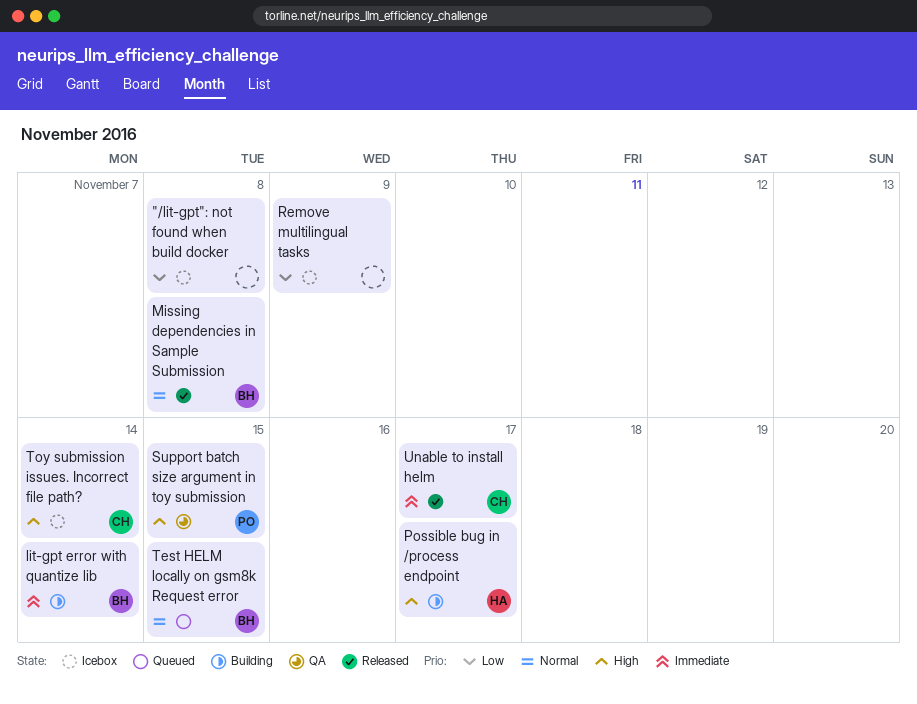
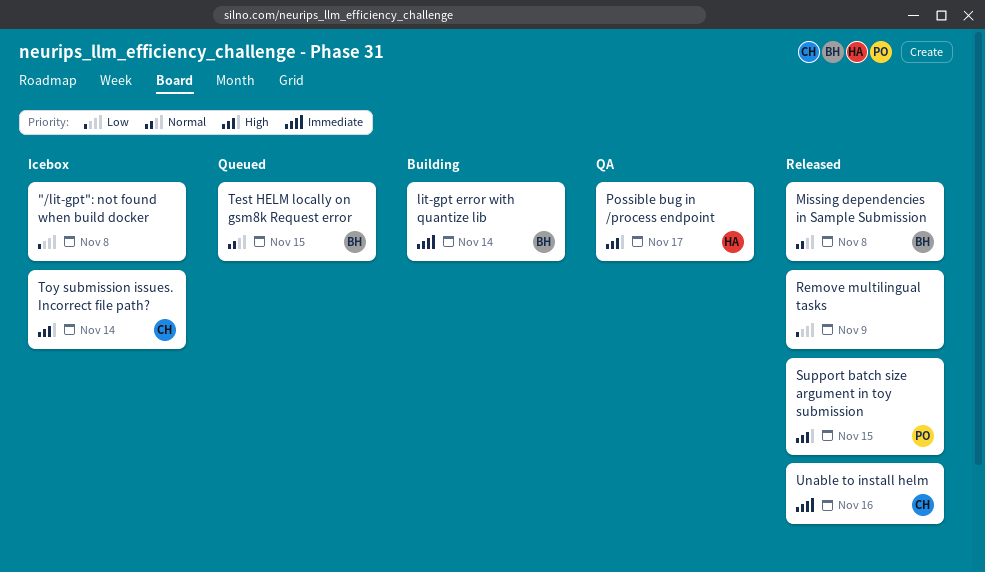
Possible bug in /process endpoint, status: Building -> QA
Remove multilingual tasks, status: Icebox -> Released
Support batch size argument in toy submission, status: QA -> Released
Unable to install helm, due: Nov 17 -> Nov 16

